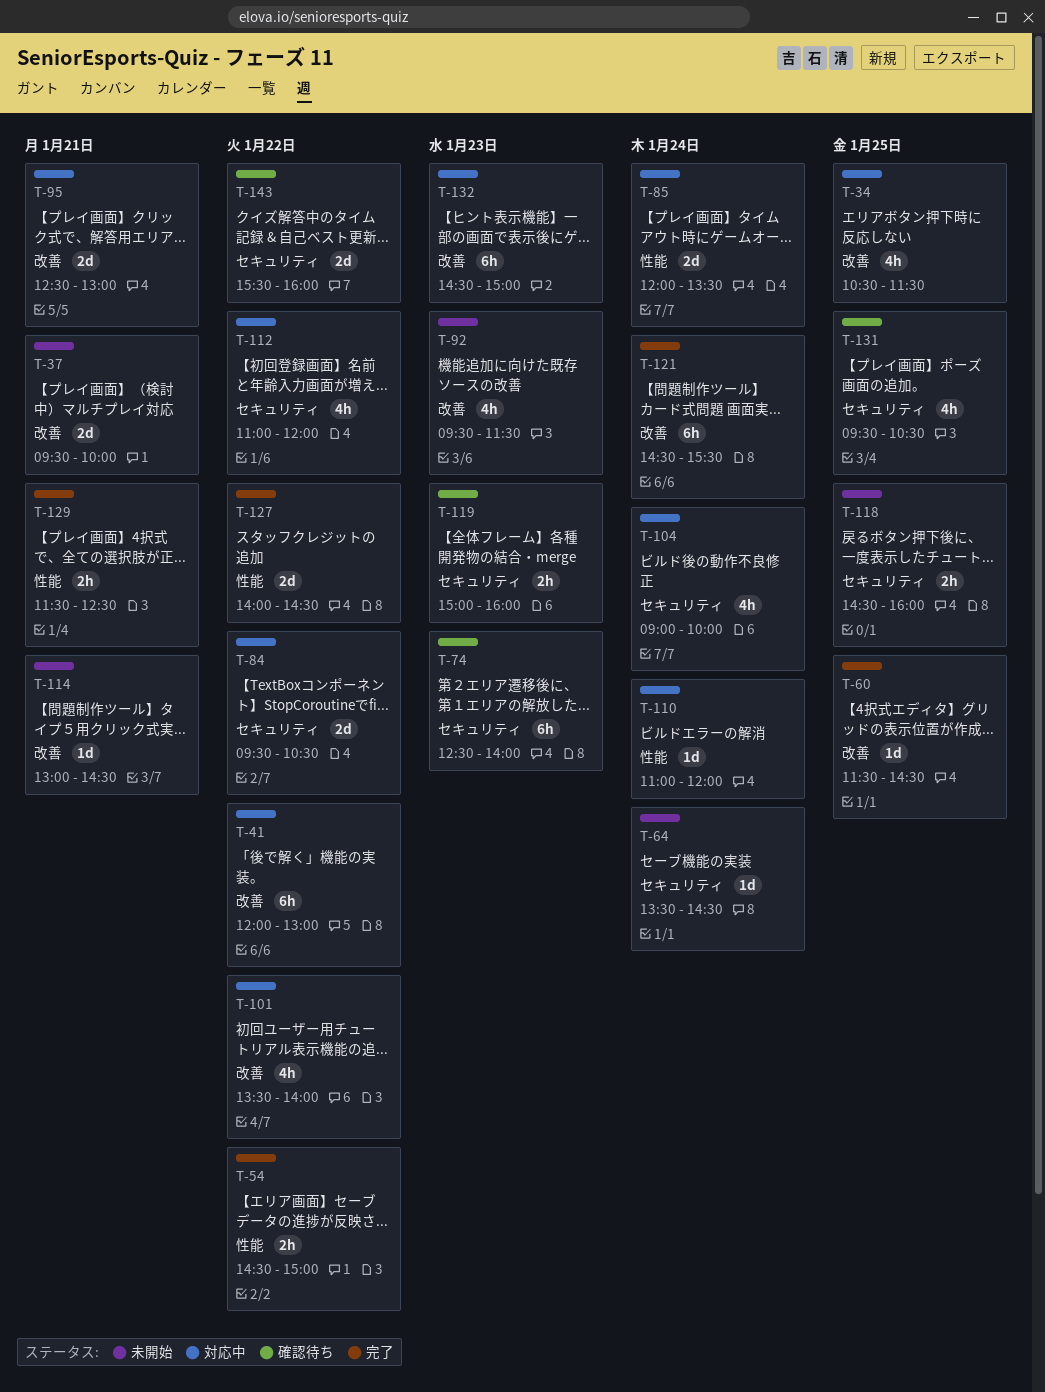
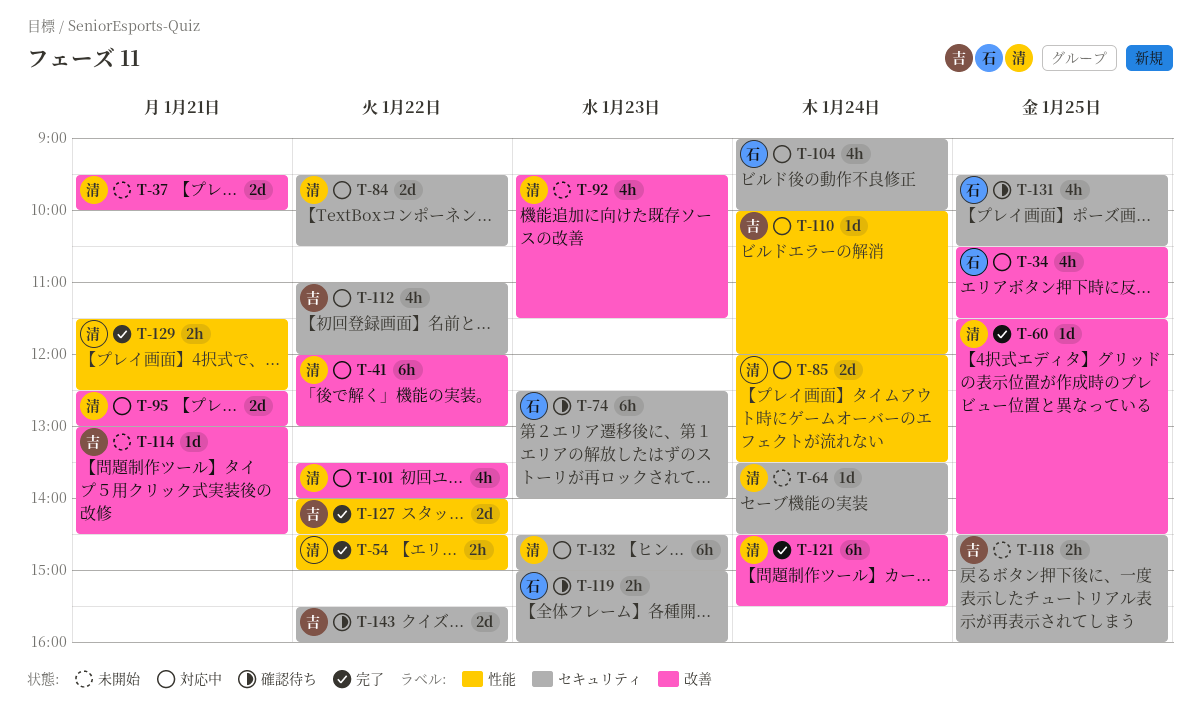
T-110, begins: 11:00 -> 10:00
T-132, label: 改善 -> セキュリティ

